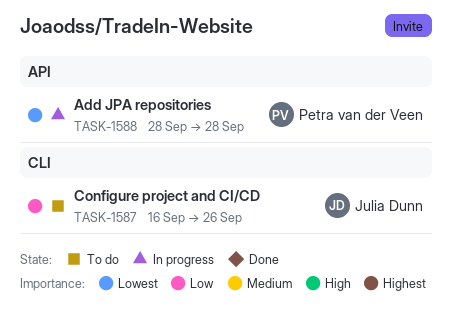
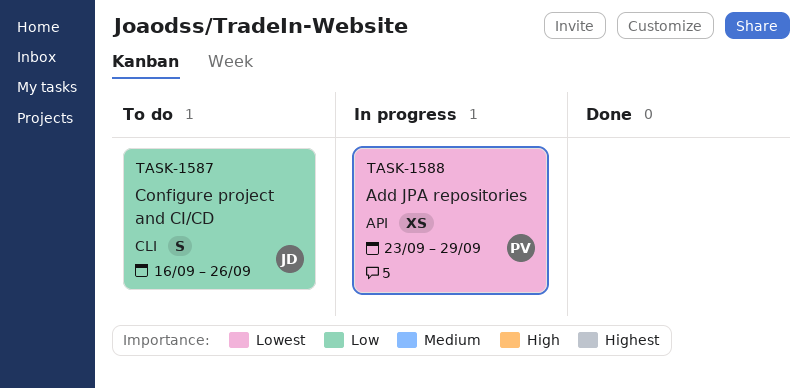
TASK-1588, start: Sep 28 -> Sep 23
TASK-1588, due: Sep 28 -> Sep 29

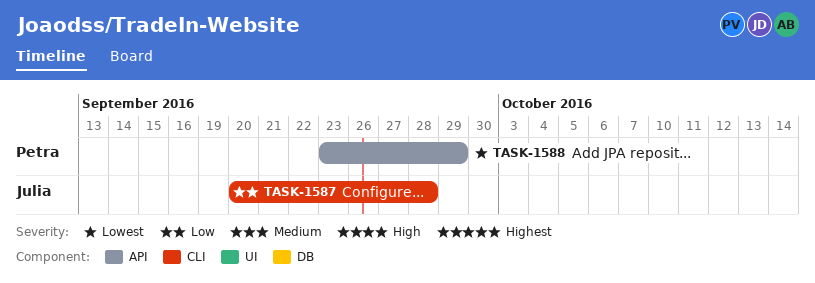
TASK-1587, start: Sep 16 -> Sep 20
TASK-1587, due: Sep 26 -> Sep 28

